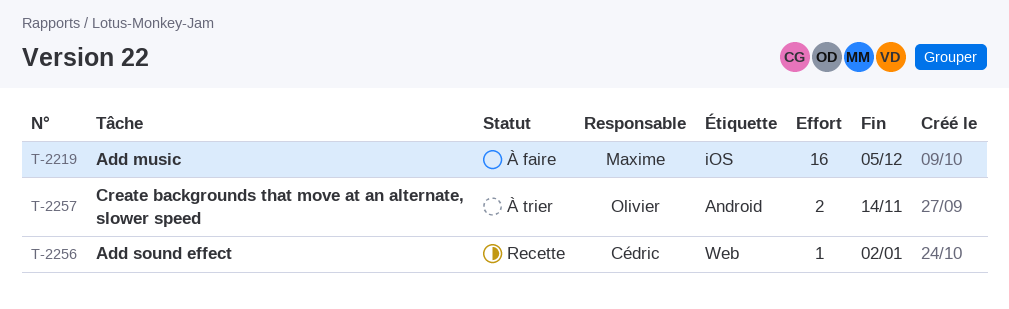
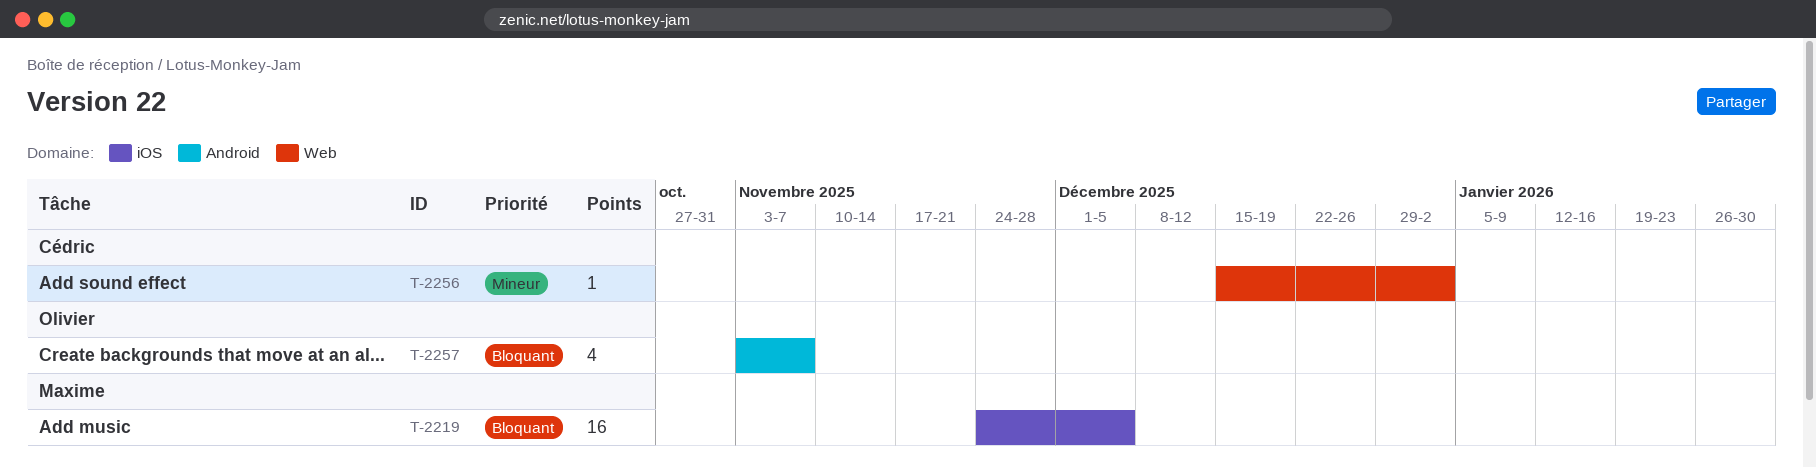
T-2257, estimate: 2 -> 4
T-2257, due: Nov 14 -> Nov 7

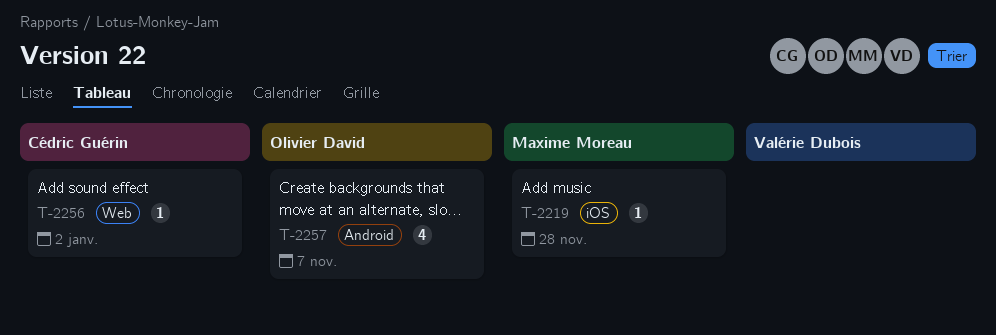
T-2219, estimate: 16 -> 1
T-2219, due: Dec 5 -> Nov 28

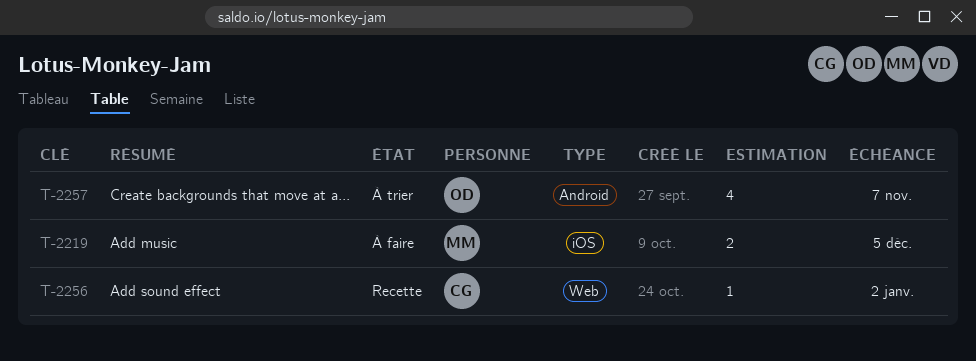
T-2219, estimate: 1 -> 2
T-2219, due: Nov 28 -> Dec 5

